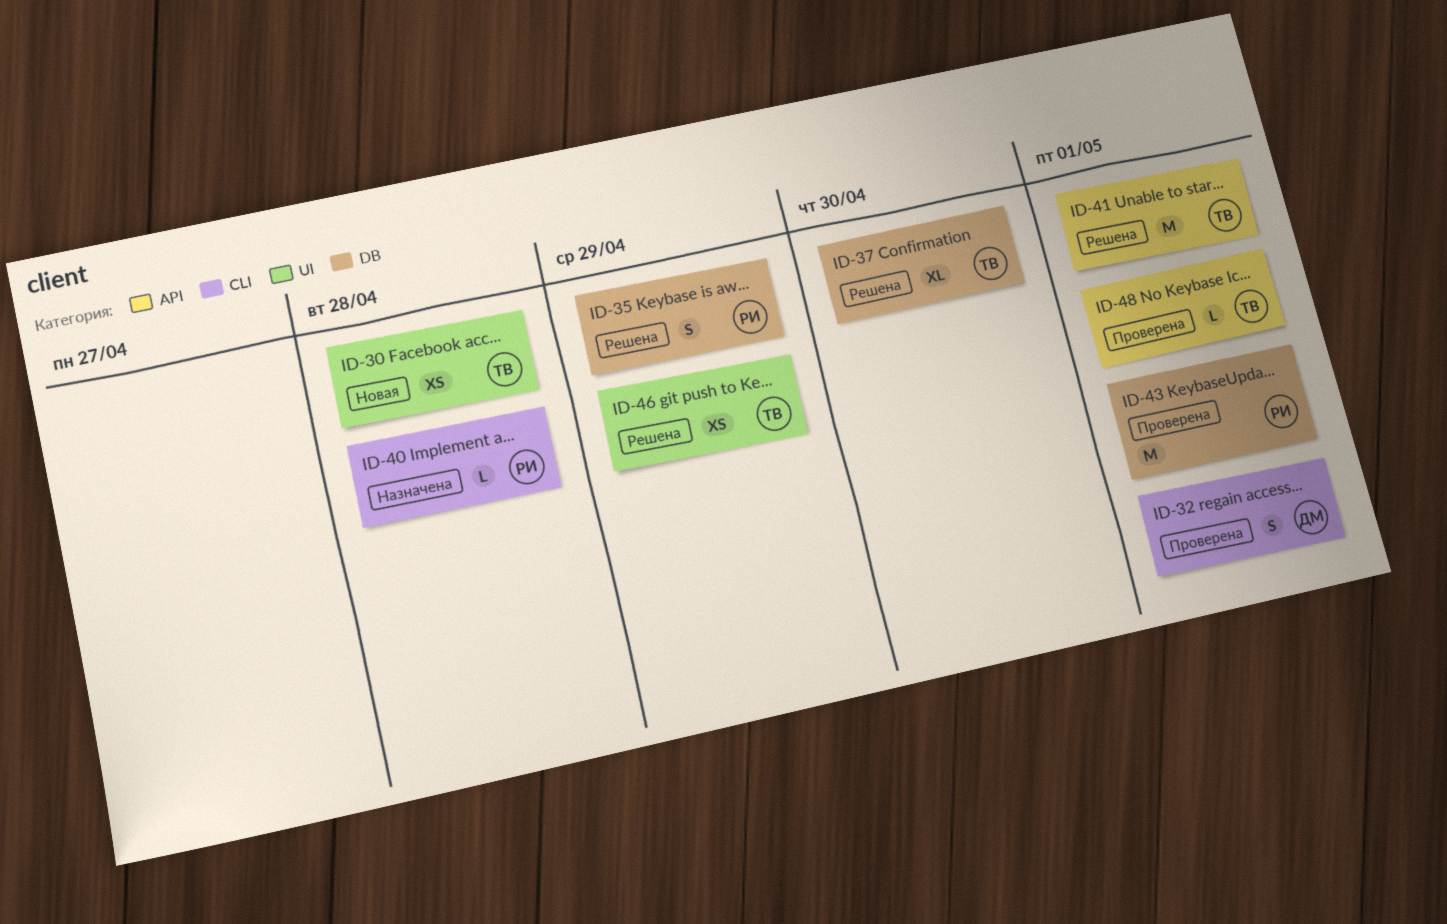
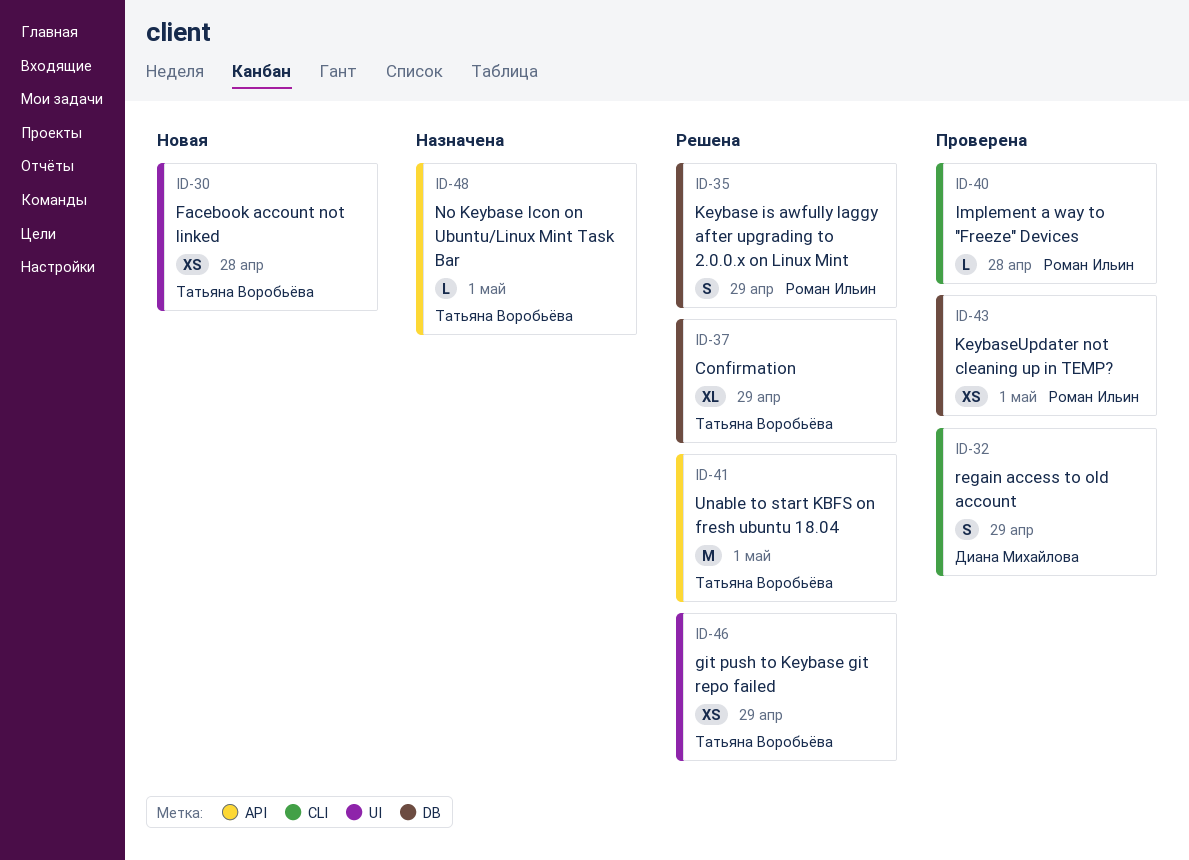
ID-32, due: May 1 -> Apr 29
ID-37, due: Apr 30 -> Apr 29
ID-40, status: Назначена -> Проверена
ID-43, estimate: M -> XS
ID-48, status: Проверена -> Назначена

